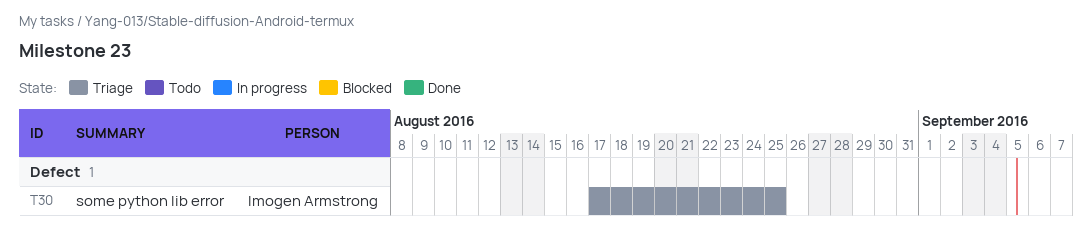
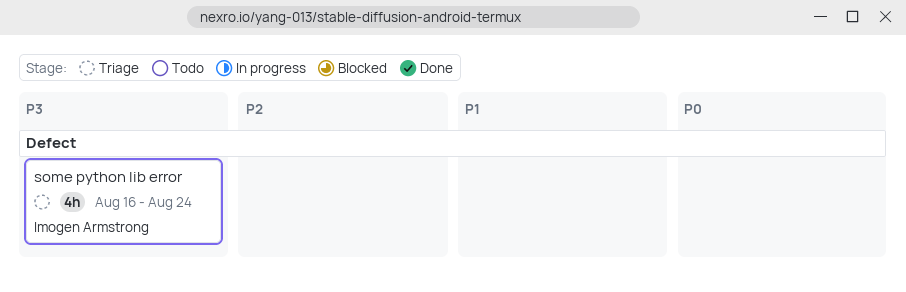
some python lib error, start: Aug 17 -> Aug 16
some python lib error, due: Aug 25 -> Aug 24

